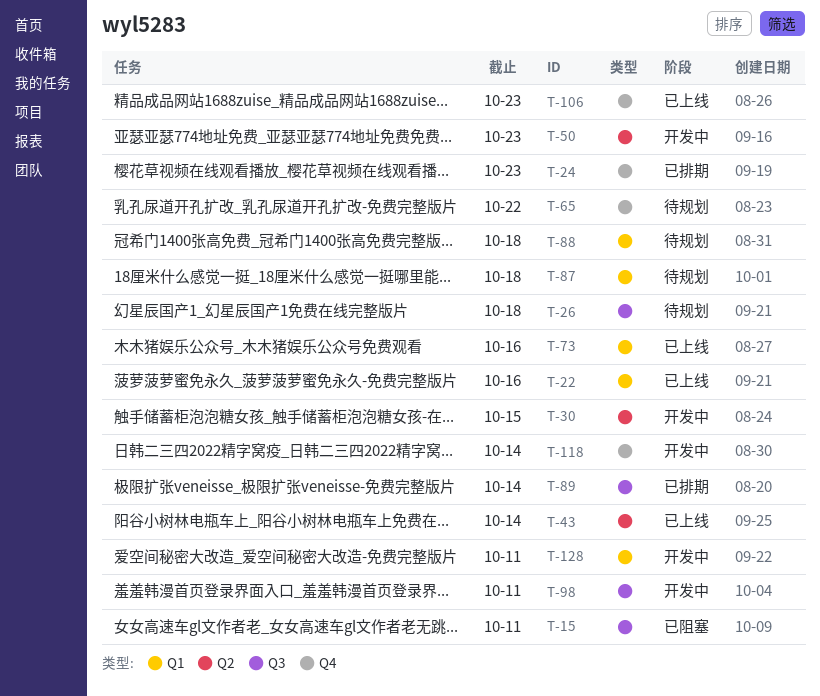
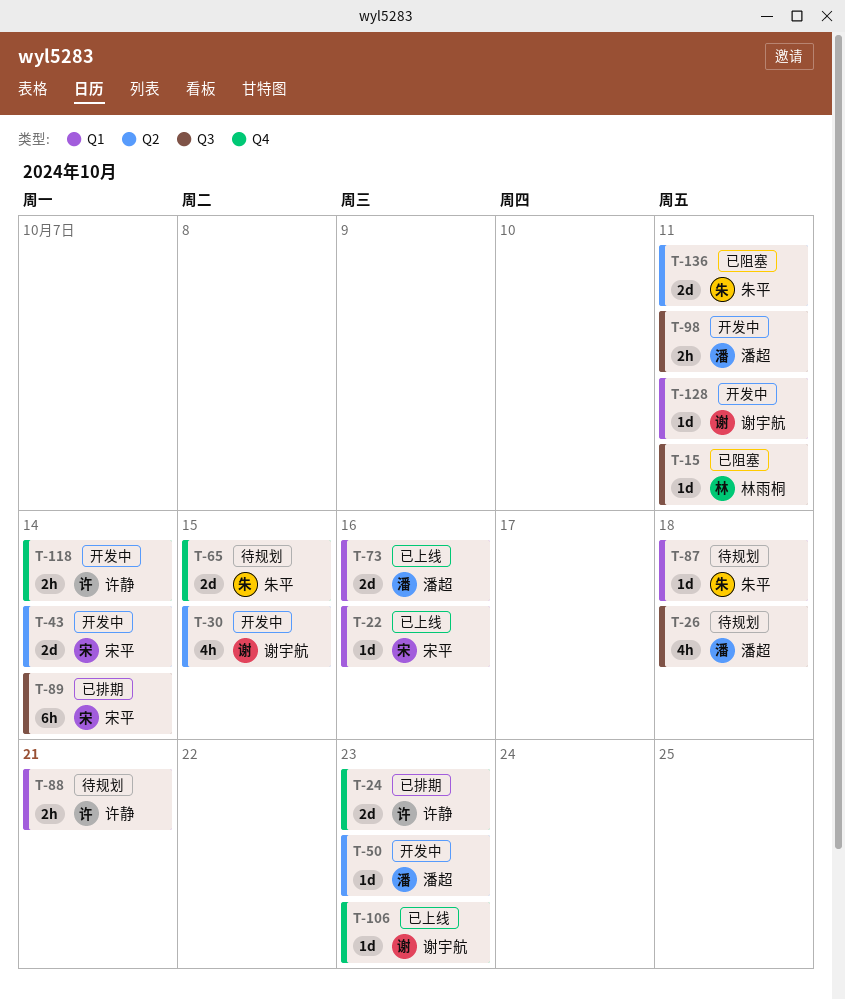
T-43, status: 已上线 -> 开发中
T-65, due: Oct 22 -> Oct 15
T-88, due: Oct 18 -> Oct 21
T-136: none -> present

